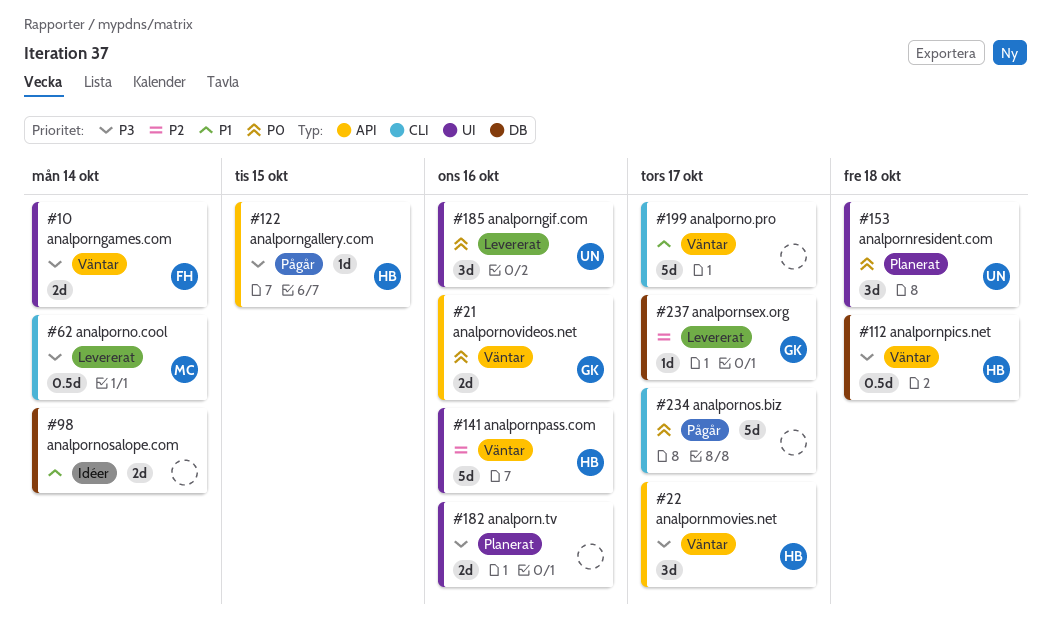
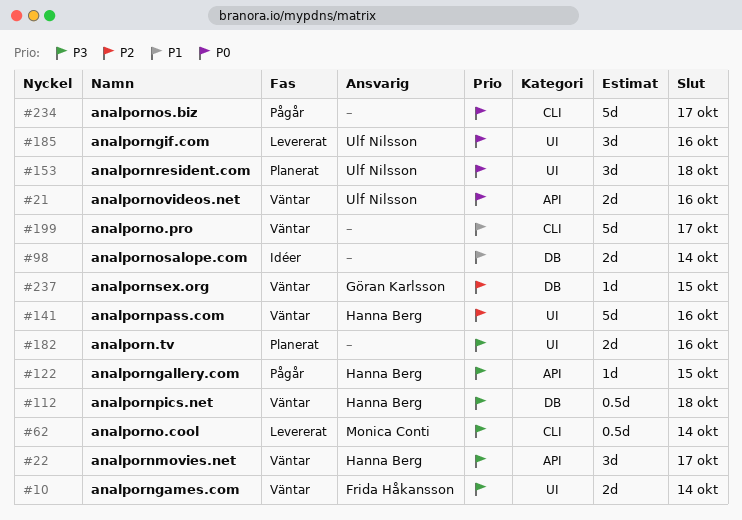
#21, owner: Göran Karlsson -> Ulf Nilsson
#237, status: Levererat -> Väntar
#237, due: Oct 17 -> Oct 15

